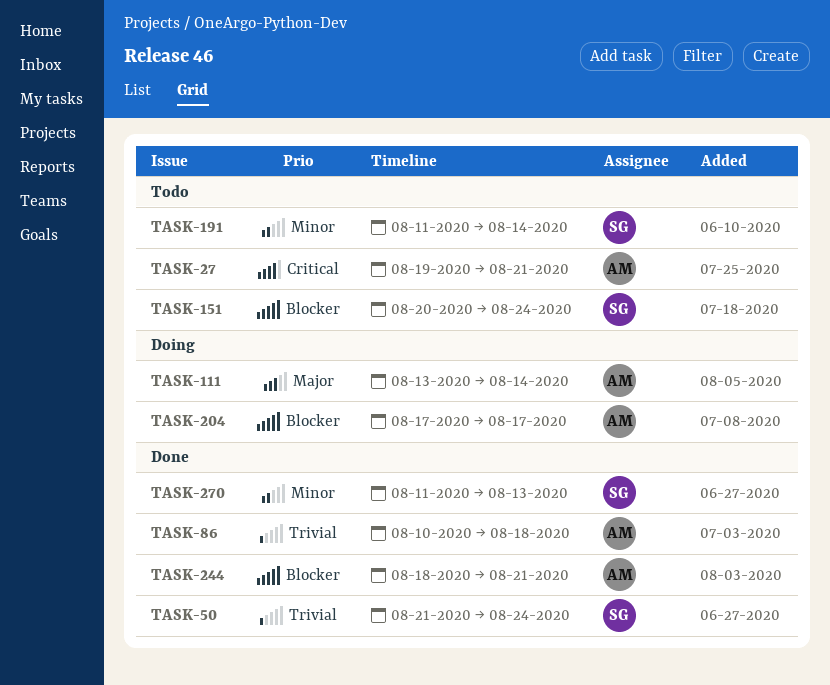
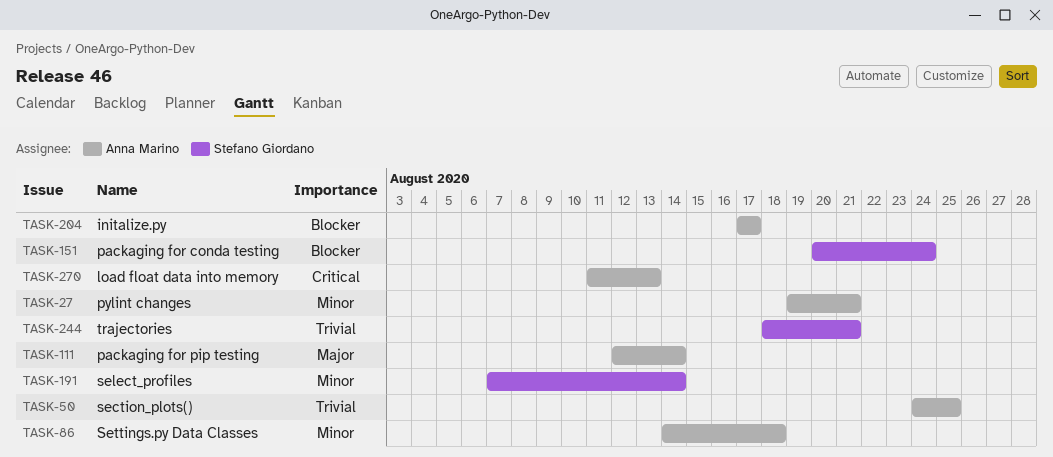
TASK-27, priority: Critical -> Minor
TASK-50, owner: Stefano Giordano -> Anna Marino
TASK-50, start: Aug 21 -> Aug 24
TASK-50, due: Aug 24 -> Aug 25
TASK-86, priority: Trivial -> Minor
TASK-86, start: Aug 10 -> Aug 14
TASK-111, start: Aug 13 -> Aug 12
TASK-191, start: Aug 11 -> Aug 7
TASK-244, owner: Anna Marino -> Stefano Giordano
TASK-244, priority: Blocker -> Trivial
TASK-270, owner: Stefano Giordano -> Anna Marino
TASK-270, priority: Minor -> Critical

